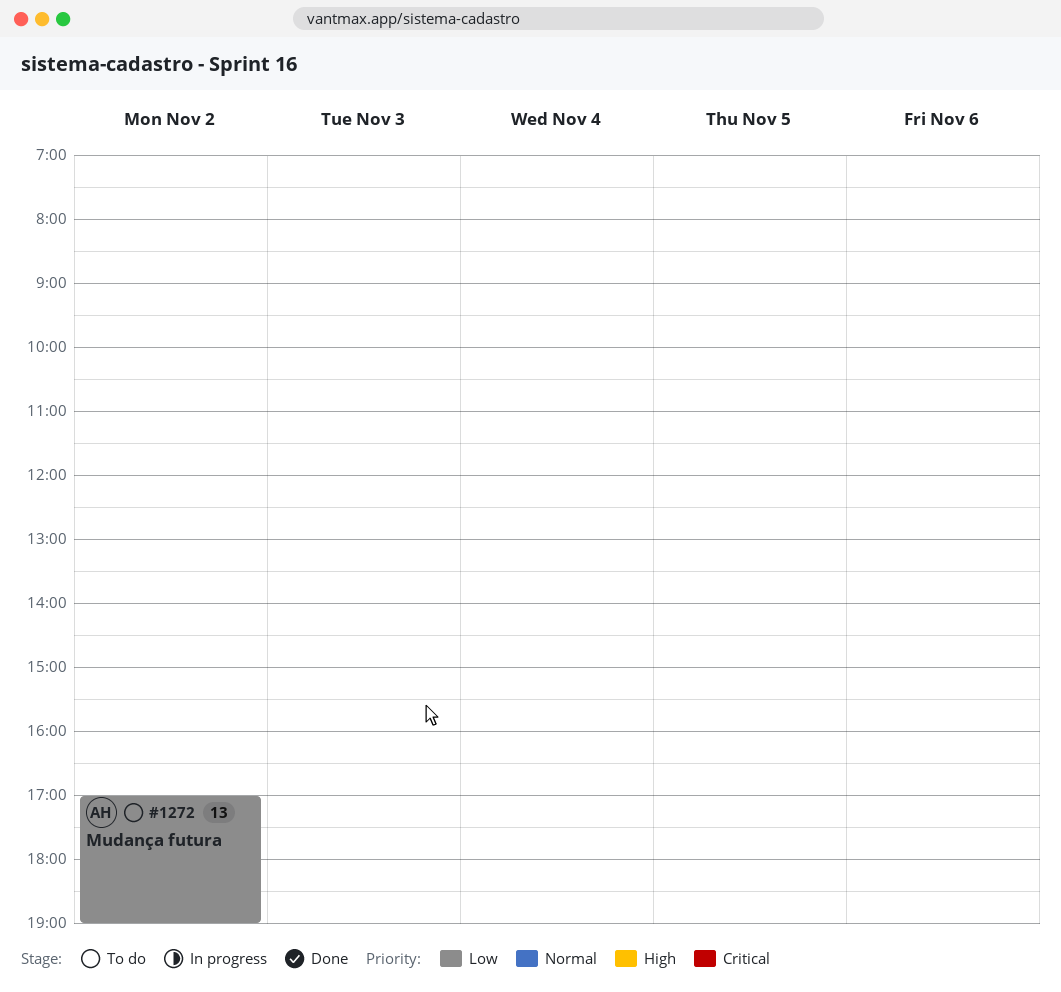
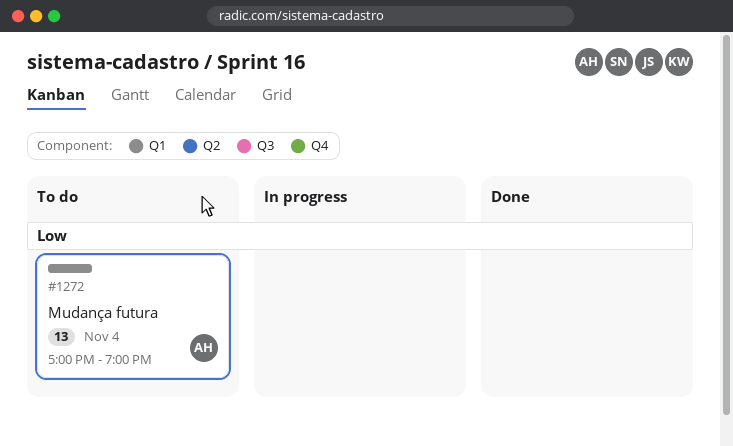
#1272, day: Nov 2 -> Nov 4

